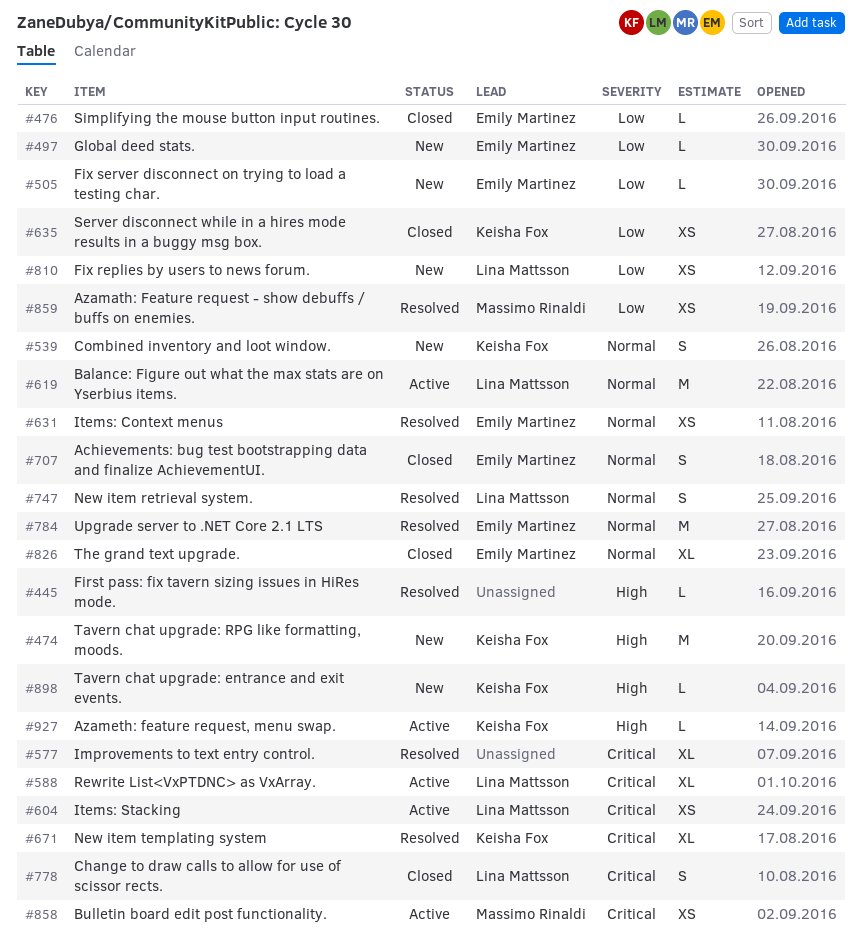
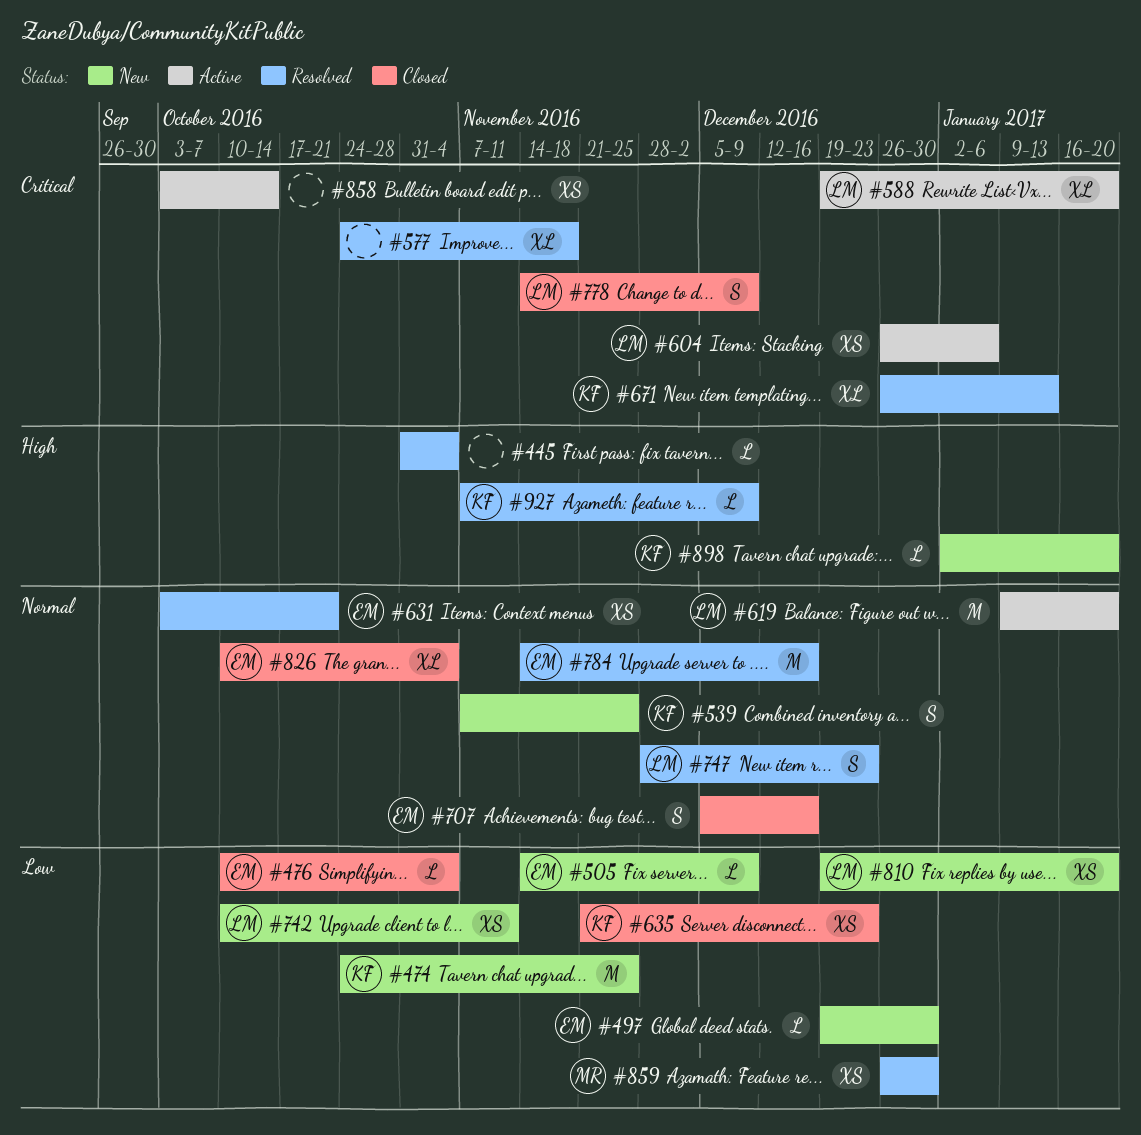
#474, priority: High -> Low
#742: none -> present
#858, owner: Massimo Rinaldi -> none
#927, status: Active -> Resolved

